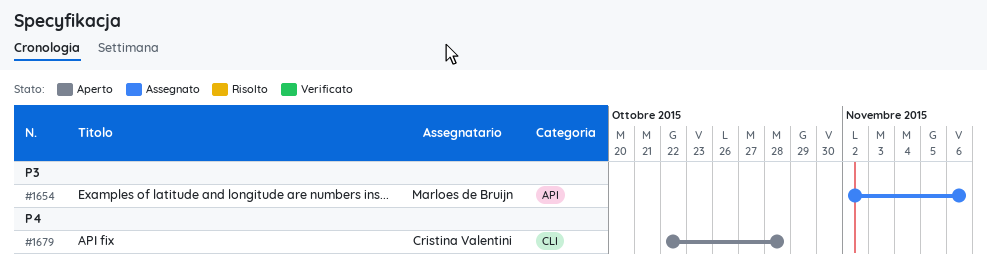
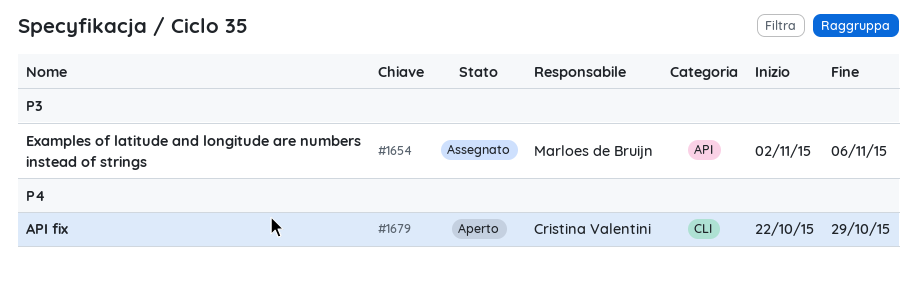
#1679, due: Oct 28 -> Oct 29

